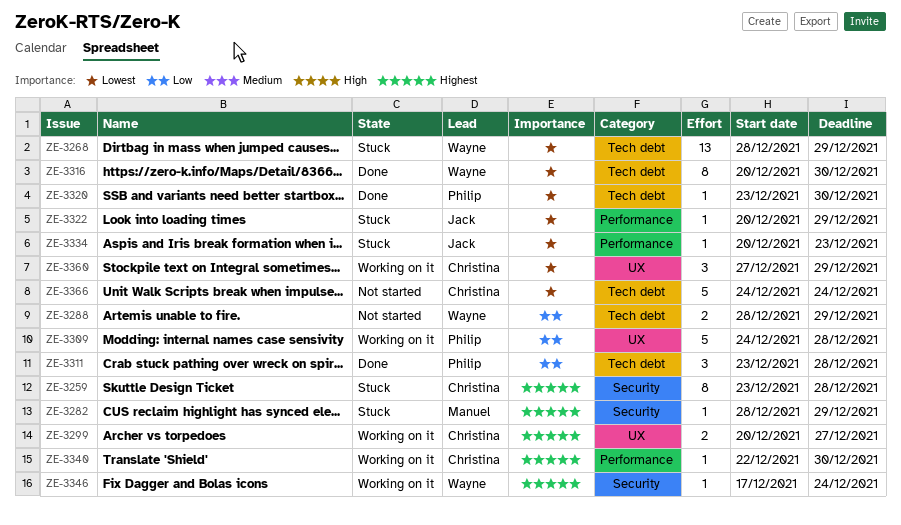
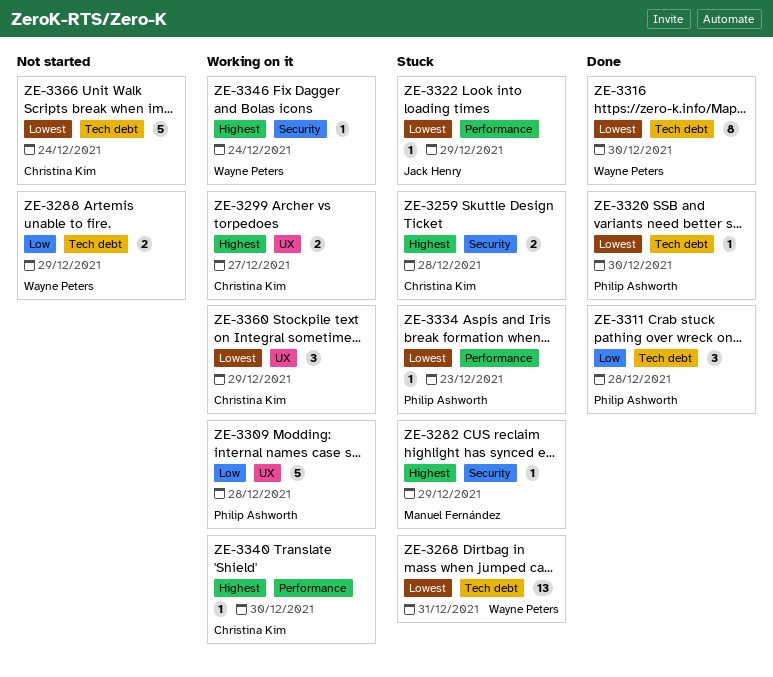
ZE-3259, estimate: 8 -> 2
ZE-3268, due: Dec 29 -> Dec 31
ZE-3334, owner: Jack Henry -> Philip Ashworth

